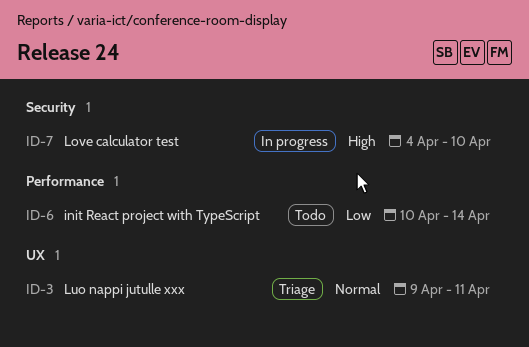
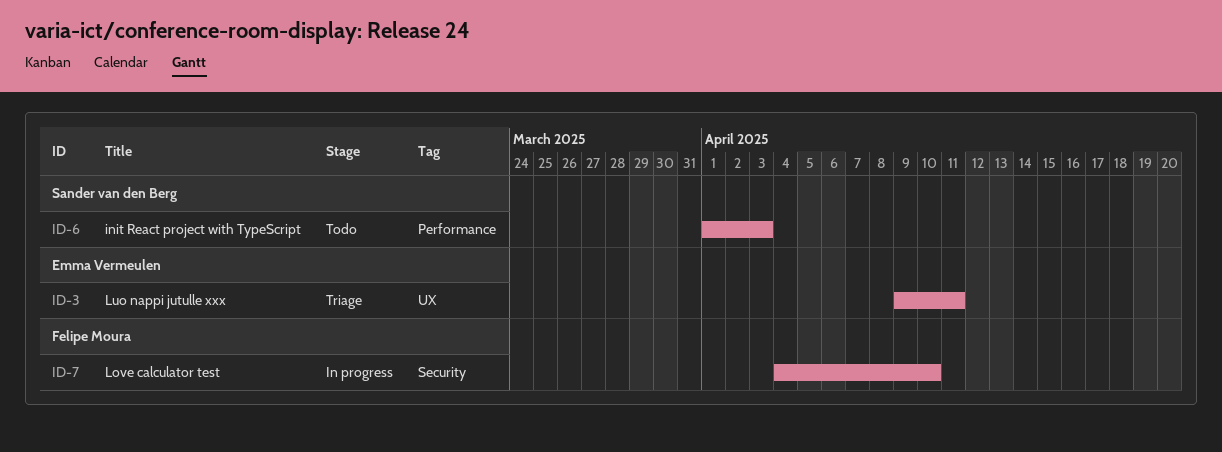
ID-6, start: Apr 10 -> Apr 1
ID-6, due: Apr 14 -> Apr 3

